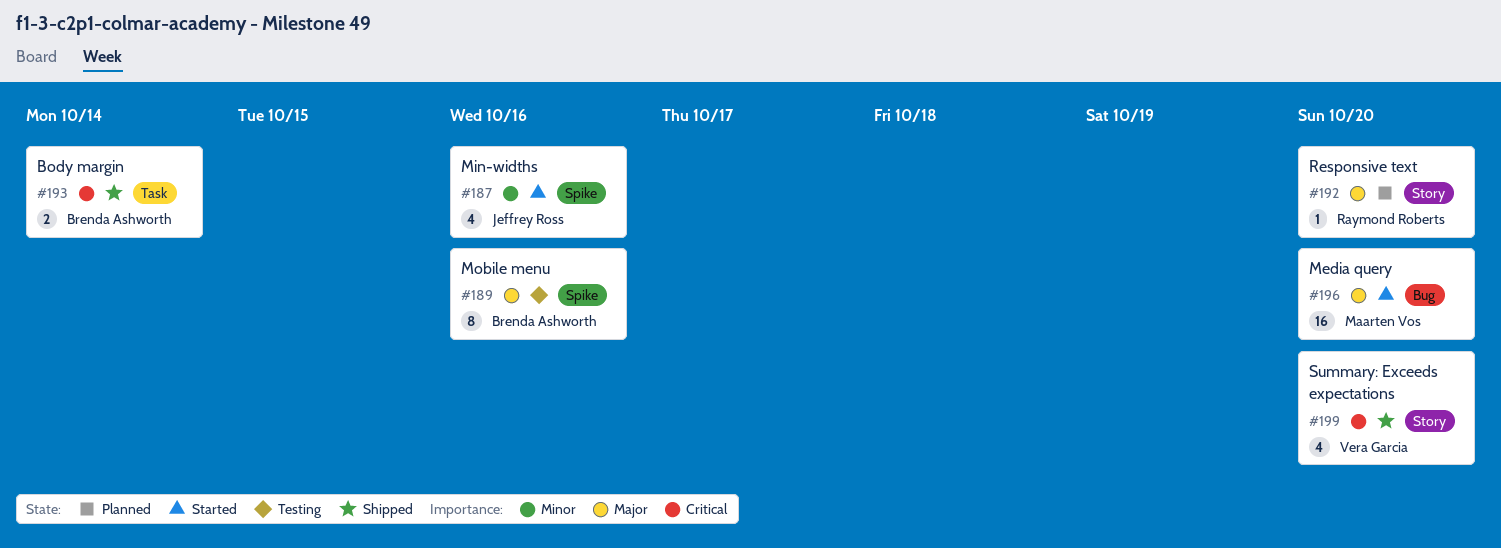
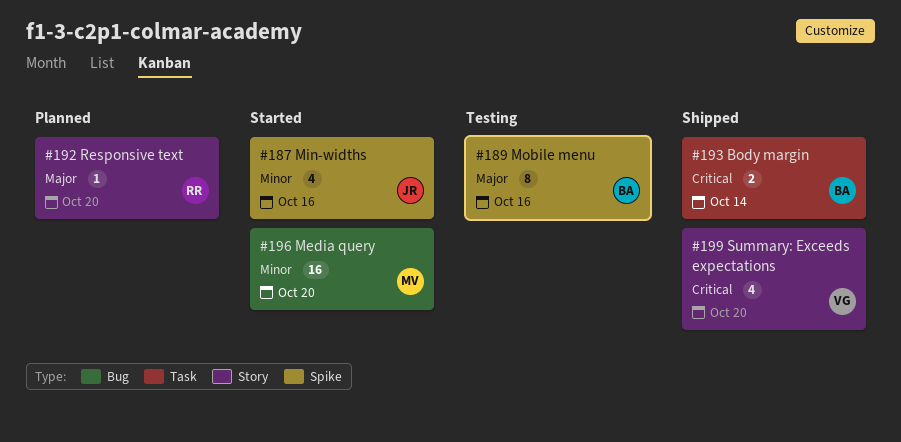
#196, priority: Major -> Minor

